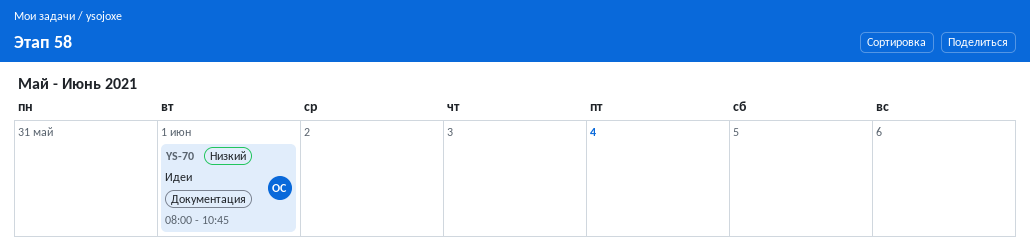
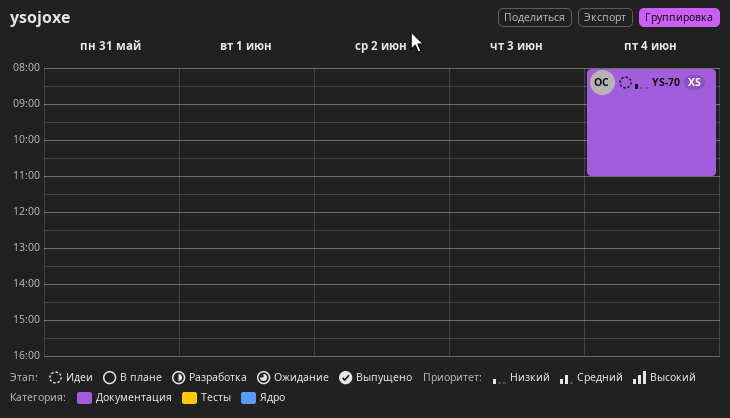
YS-70, day: Jun 1 -> Jun 4
YS-70, ends: 10:45 -> 11:00

